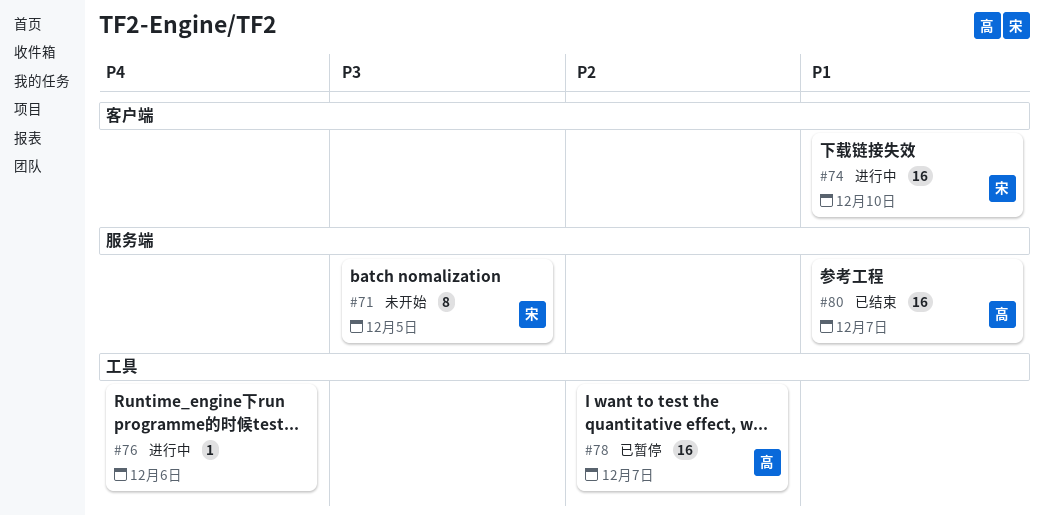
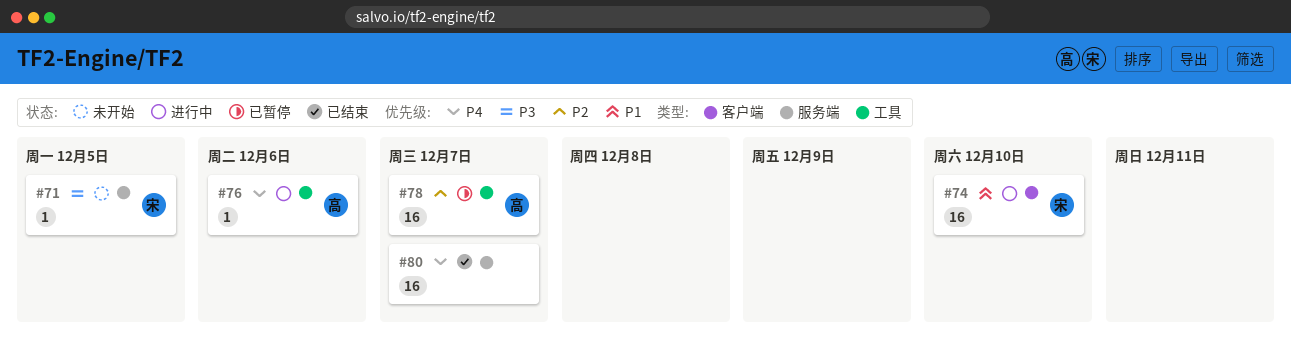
#71, estimate: 8 -> 1
#76, owner: none -> 高
#80, owner: 高 -> none
#80, priority: P1 -> P4

